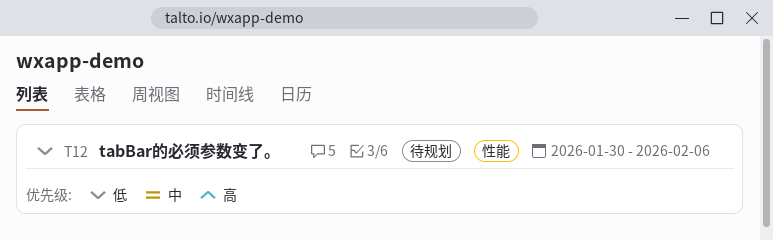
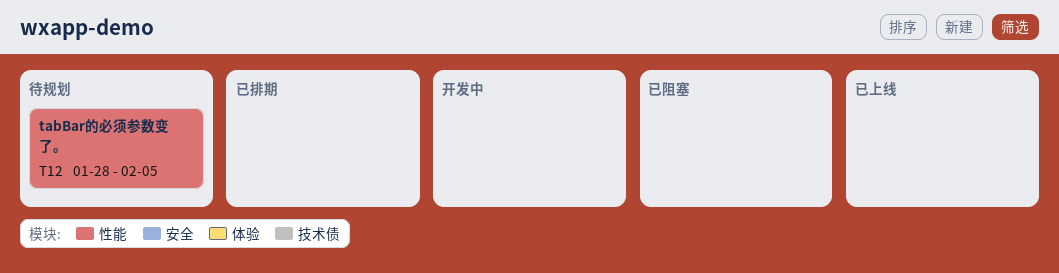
T12, start: Jan 30 -> Jan 28
T12, due: Feb 6 -> Feb 5

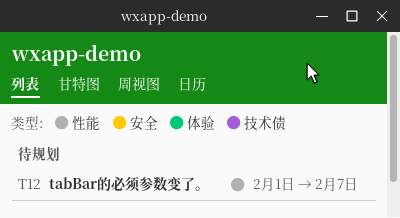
T12, start: Jan 28 -> Feb 1
T12, due: Feb 5 -> Feb 7

